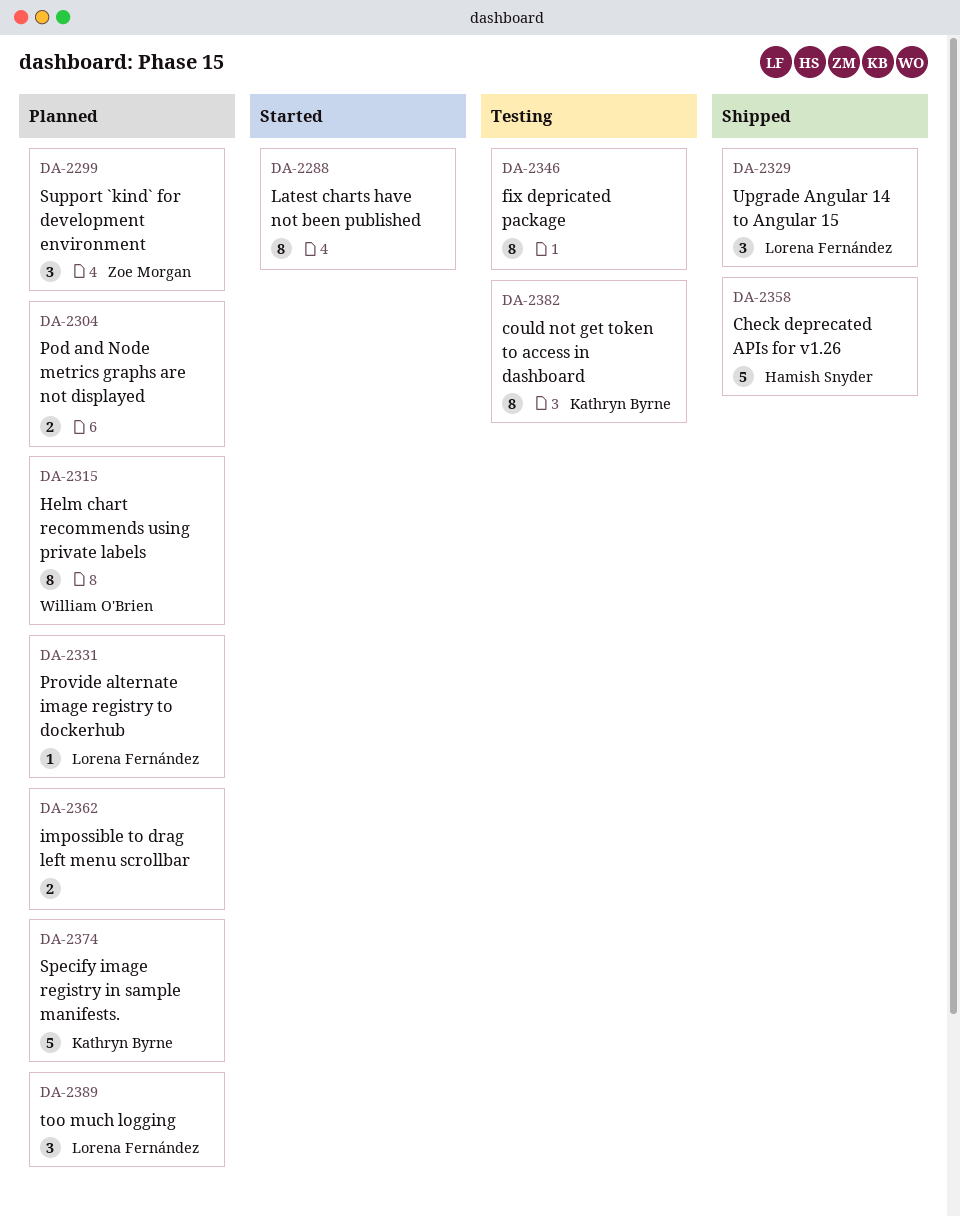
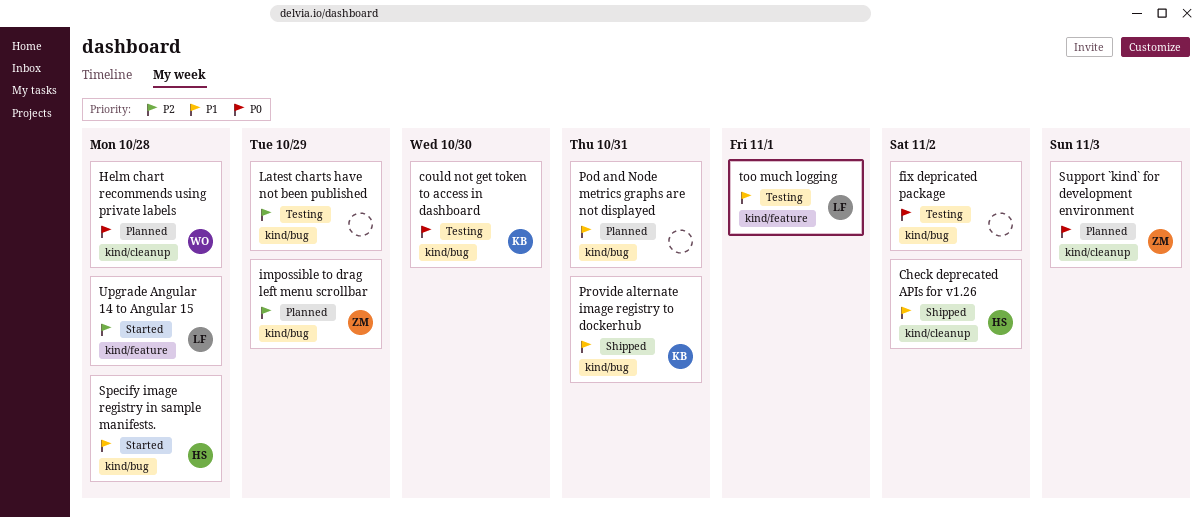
impossible to drag left menu scrollbar, owner: none -> Zoe Morgan
Latest charts have not been published, status: Started -> Testing
Provide alternate image registry to dockerhub, status: Planned -> Shipped
Provide alternate image registry to dockerhub, owner: Lorena Fernández -> Kathryn Byrne
Specify image registry in sample manifests., status: Planned -> Started
Specify image registry in sample manifests., owner: Kathryn Byrne -> Hamish Snyder
too much logging, status: Planned -> Testing
Upgrade Angular 14 to Angular 15, status: Shipped -> Started

